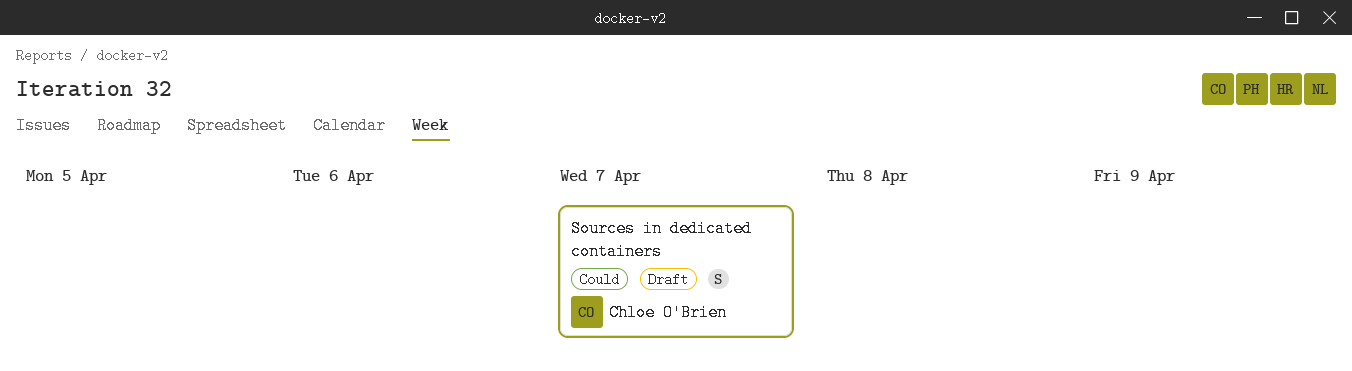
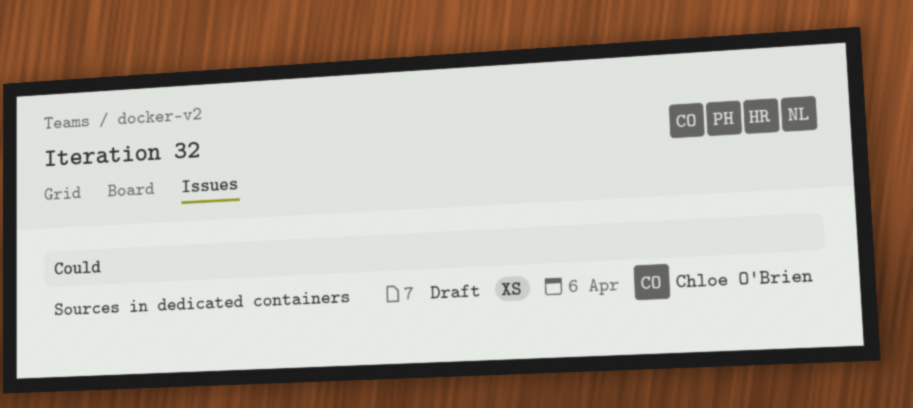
Sources in dedicated containers, estimate: S -> XS
Sources in dedicated containers, due: Apr 7 -> Apr 6

